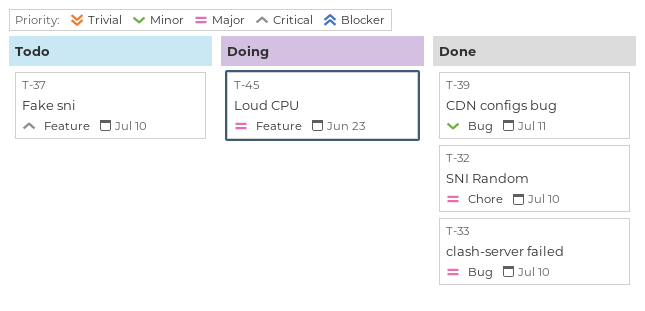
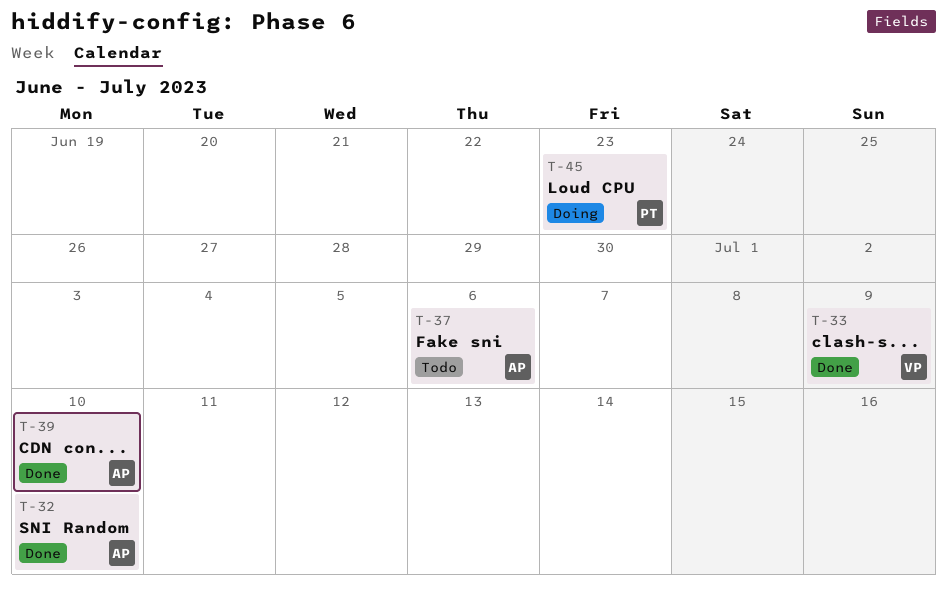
T-33, due: Jul 10 -> Jul 9
T-37, due: Jul 10 -> Jul 6
T-39, due: Jul 11 -> Jul 10

